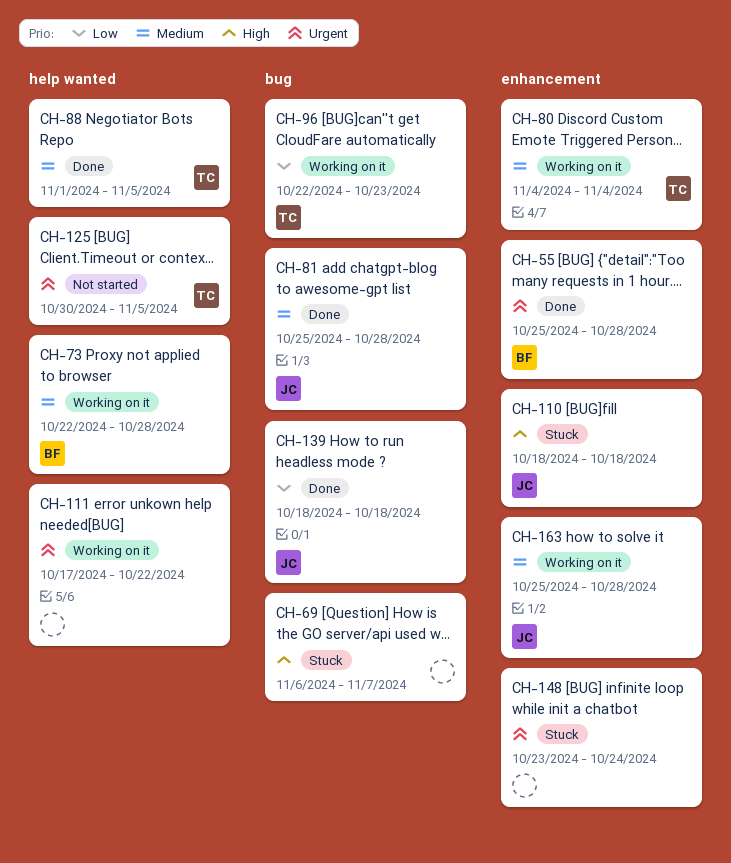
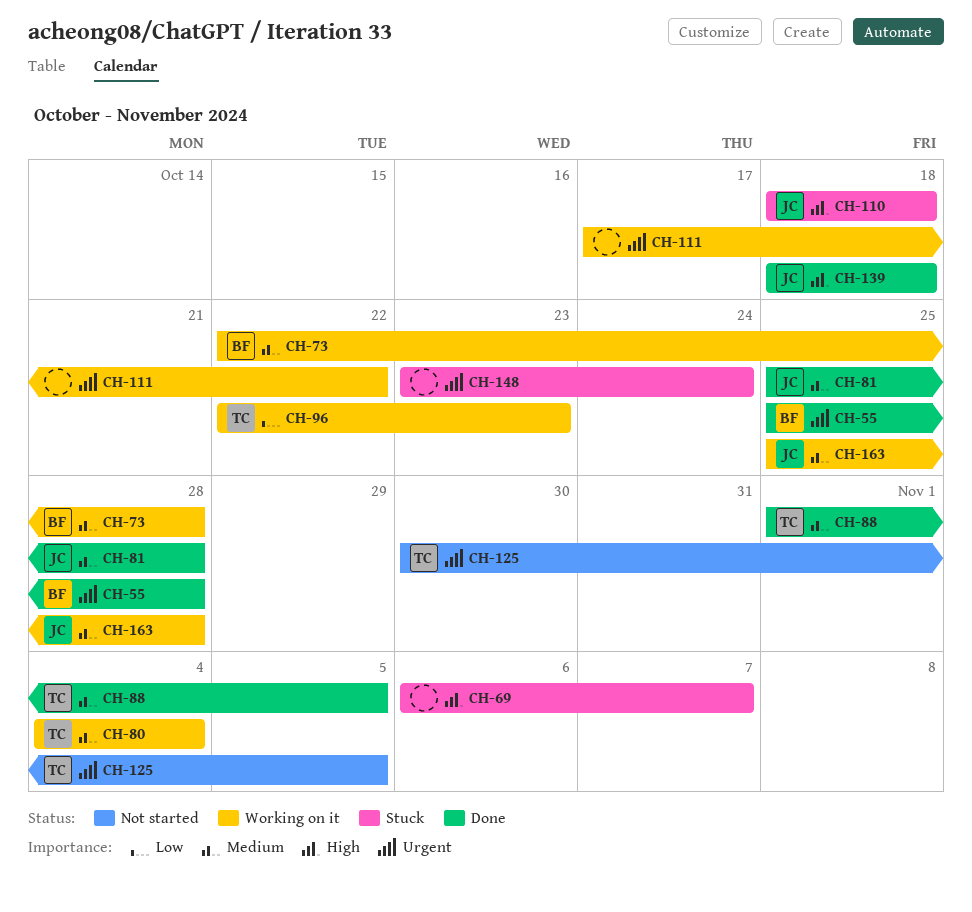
CH-139, priority: Low -> High

